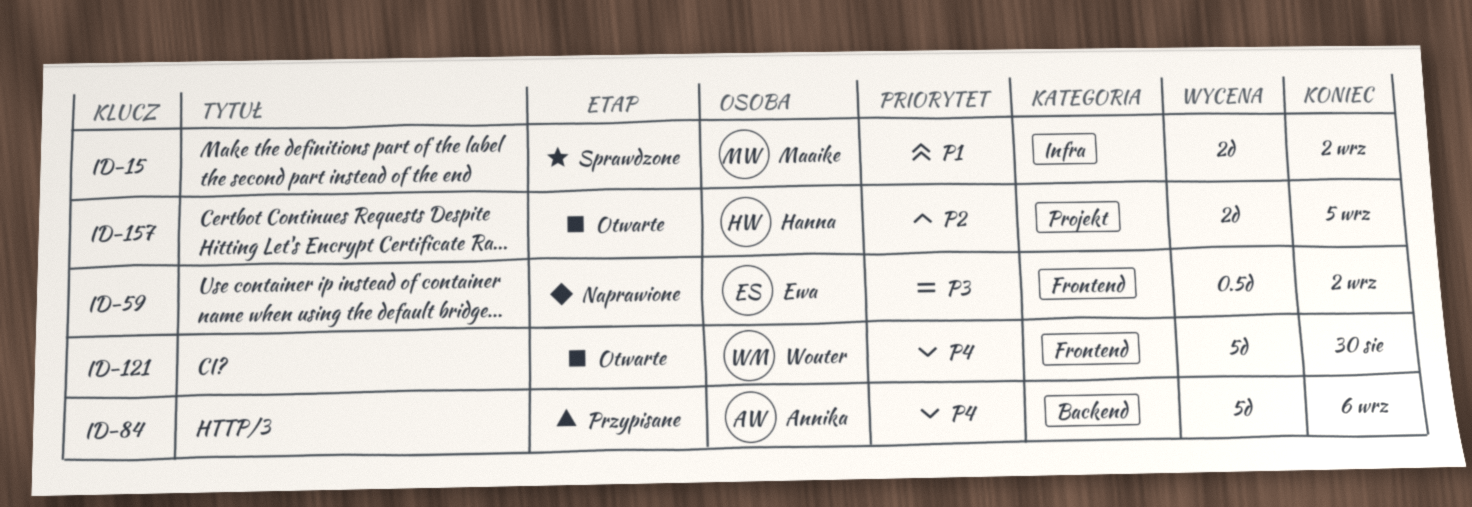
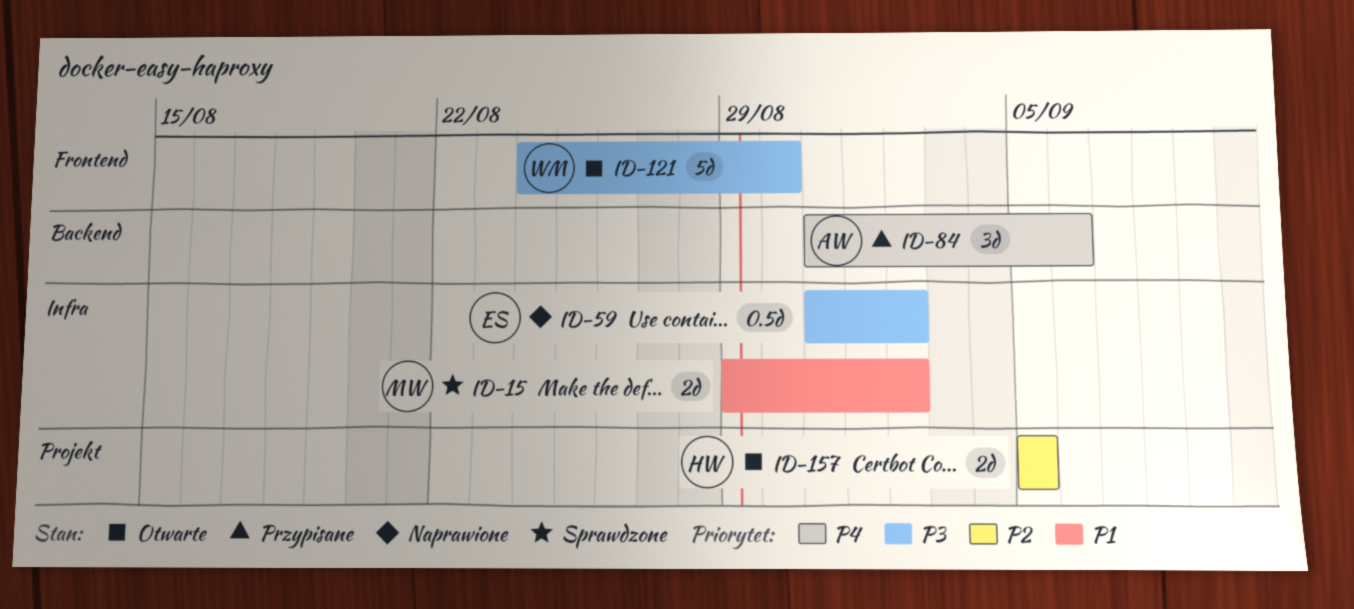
ID-59, label: Frontend -> Infra
ID-84, estimate: 5d -> 3d
ID-121, priority: P4 -> P3

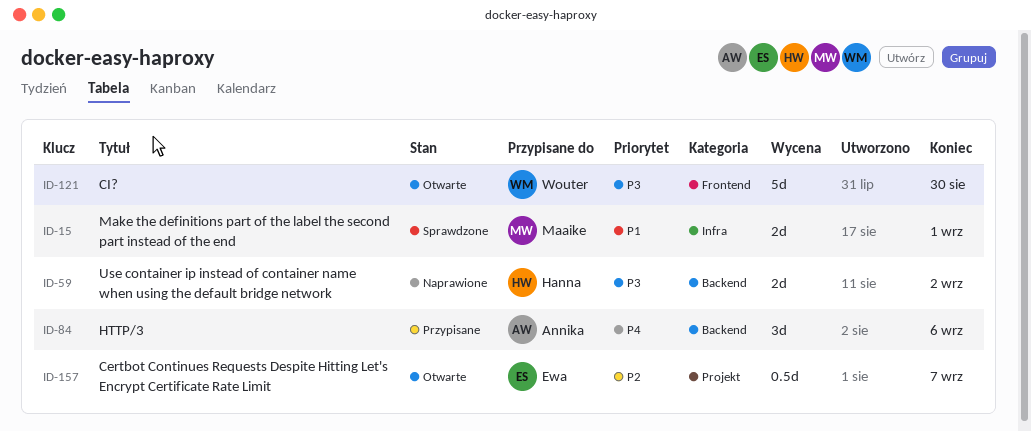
ID-15, due: Sep 2 -> Sep 1
ID-59, owner: Ewa -> Hanna
ID-59, label: Infra -> Backend
ID-59, estimate: 0.5d -> 2d
ID-157, owner: Hanna -> Ewa
ID-157, estimate: 2d -> 0.5d
ID-157, due: Sep 5 -> Sep 7

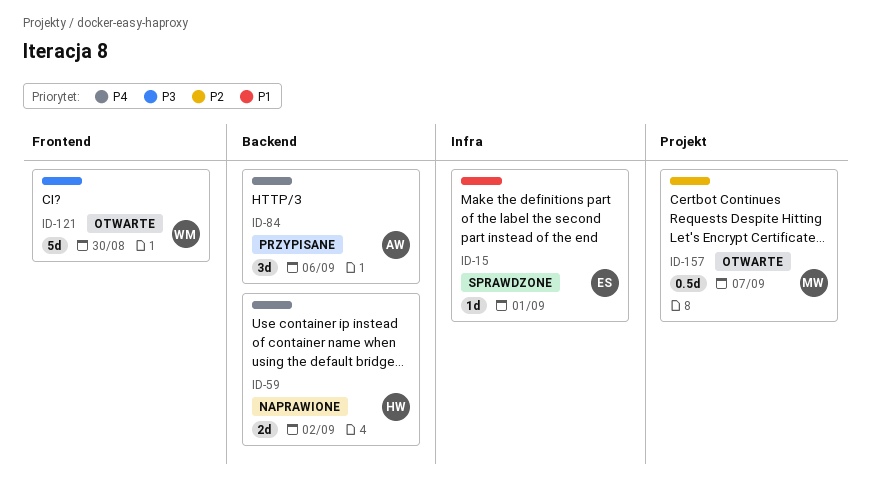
ID-15, owner: Maaike -> Ewa
ID-15, estimate: 2d -> 1d
ID-59, priority: P3 -> P4
ID-157, owner: Ewa -> Maaike

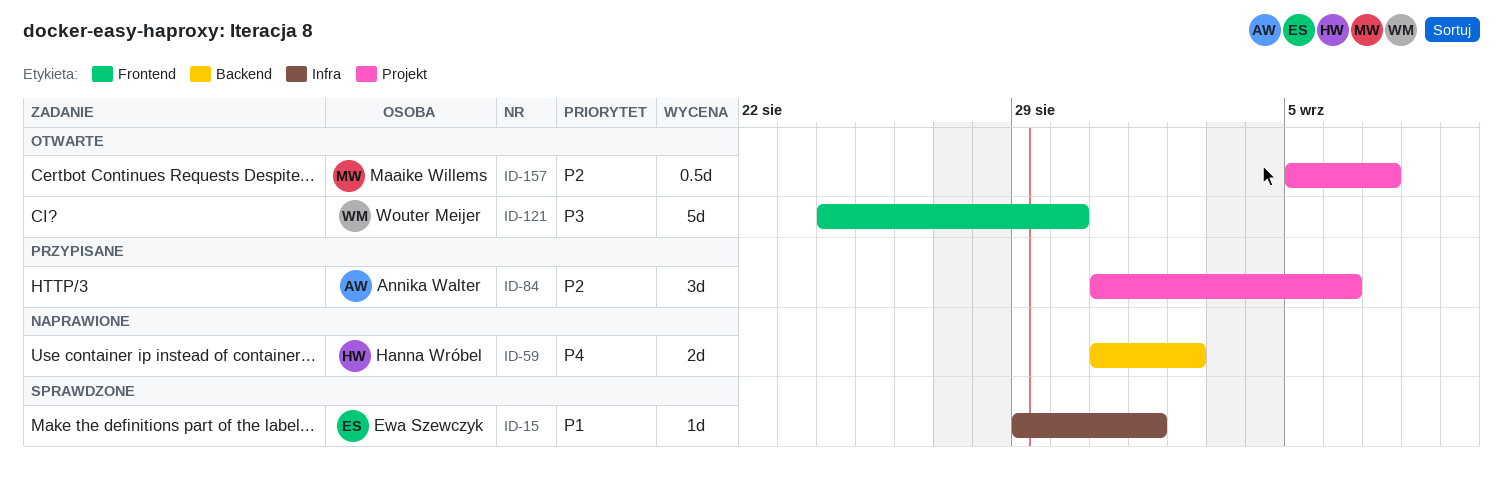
ID-84, priority: P4 -> P2
ID-84, label: Backend -> Projekt

